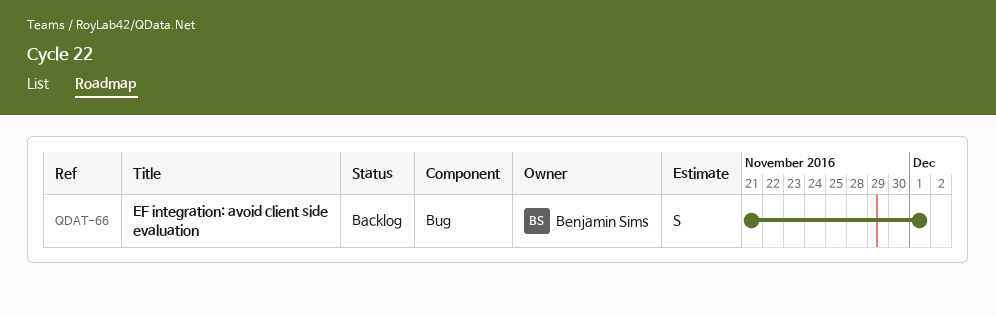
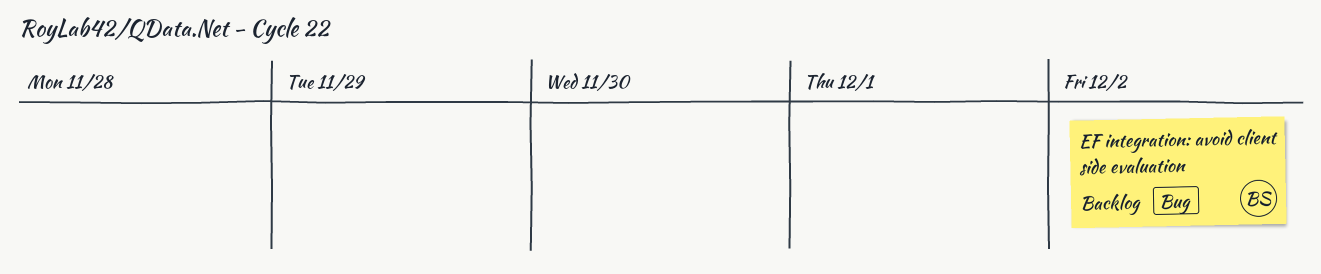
EF integration: avoid client side evaluation, due: Dec 1 -> Dec 2

